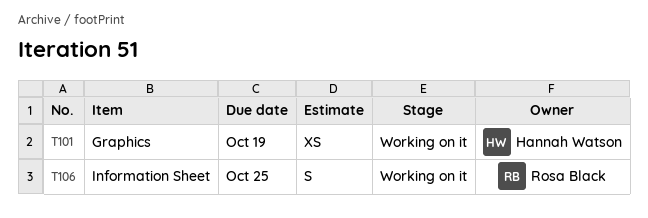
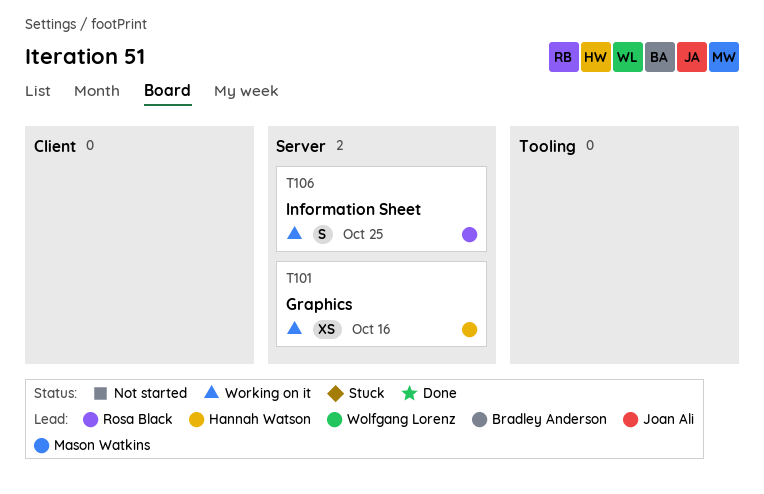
T101, due: Oct 19 -> Oct 16

